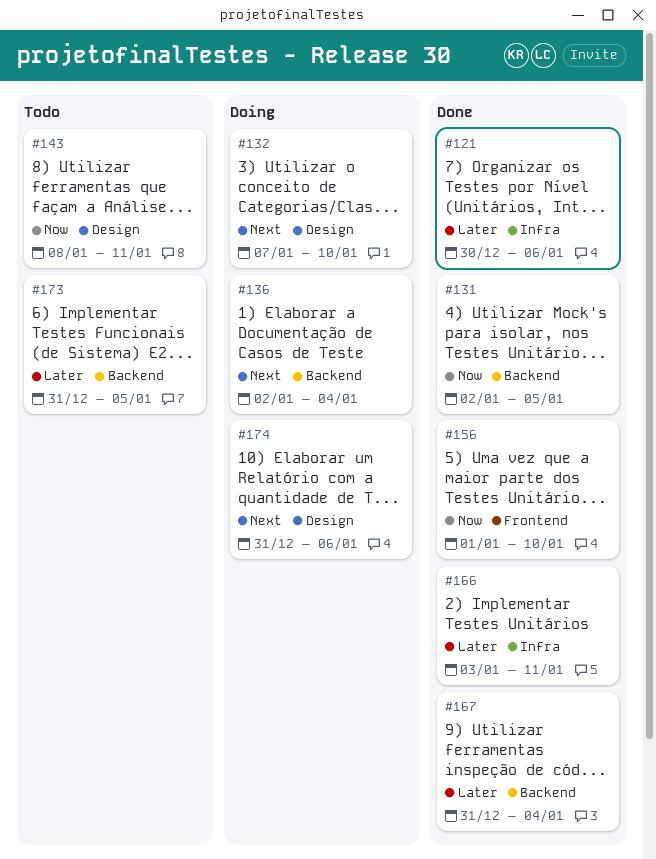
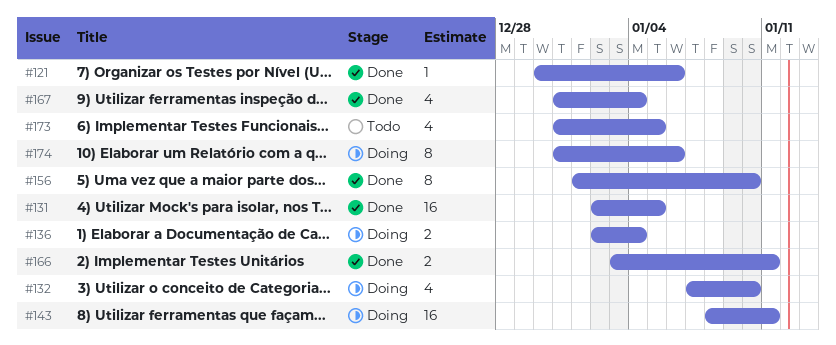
#143, status: Todo -> Doing

